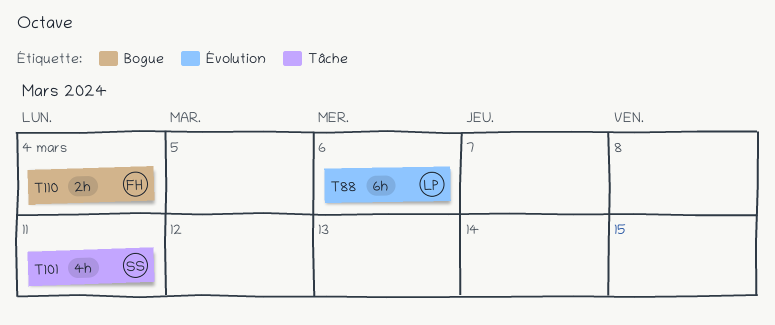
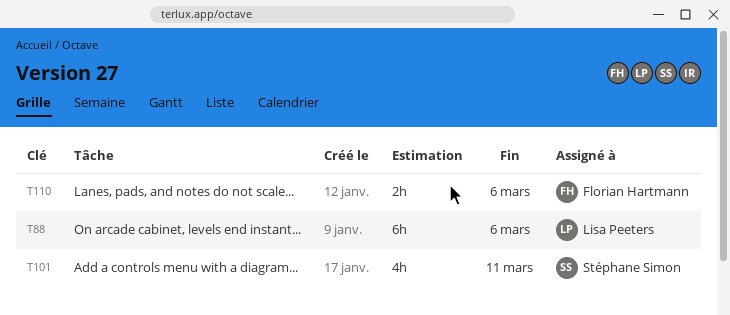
T110, due: Mar 4 -> Mar 6

